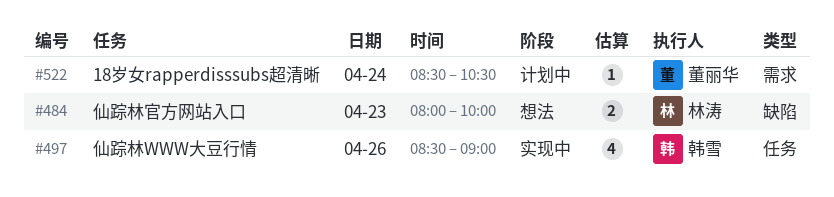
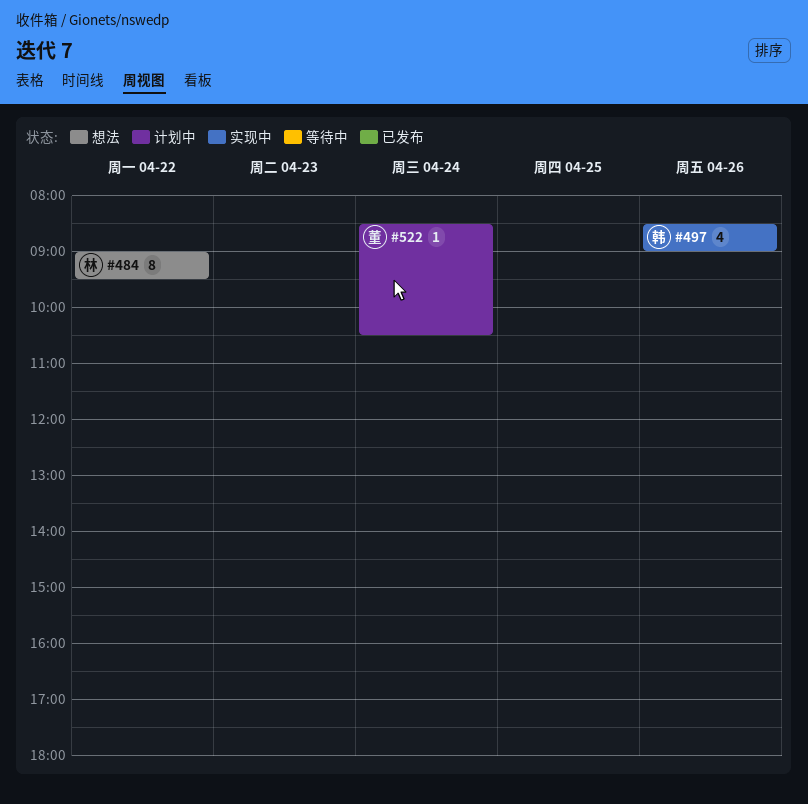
#484, estimate: 2 -> 8
#484, day: Apr 23 -> Apr 22
#484, begins: 08:00 -> 09:00
#484, ends: 10:00 -> 09:30

